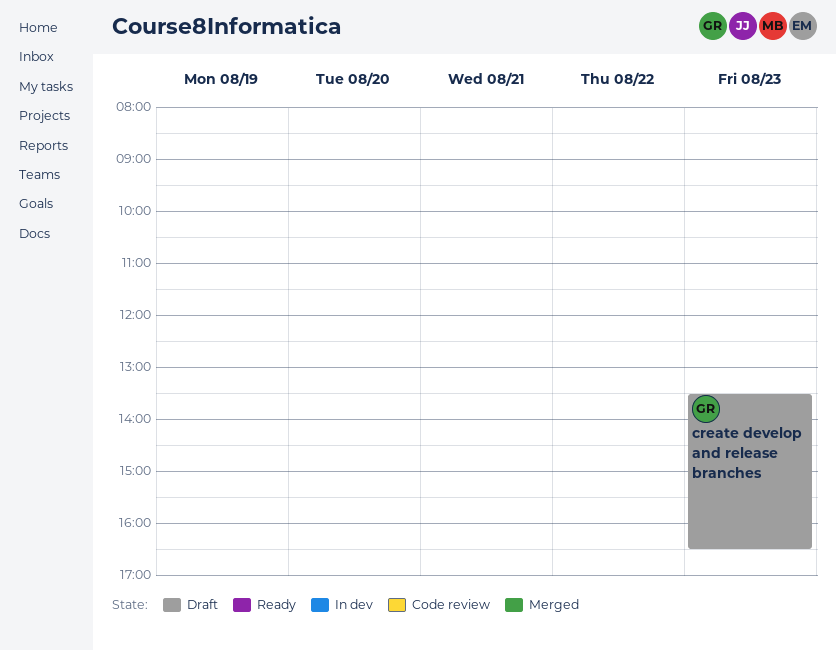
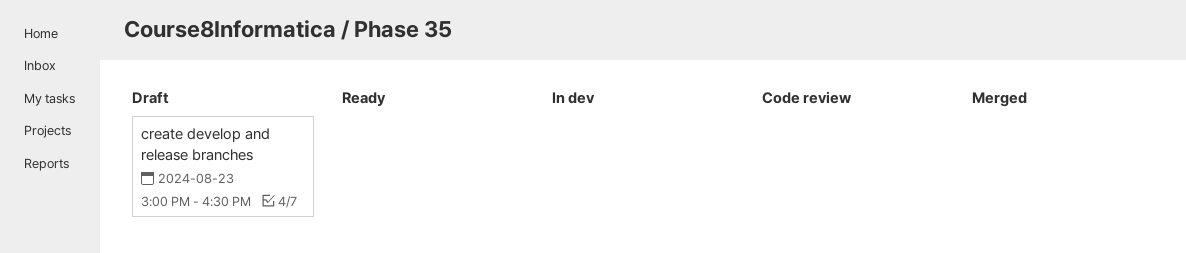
create develop and release branches, begins: 13:30 -> 15:00

